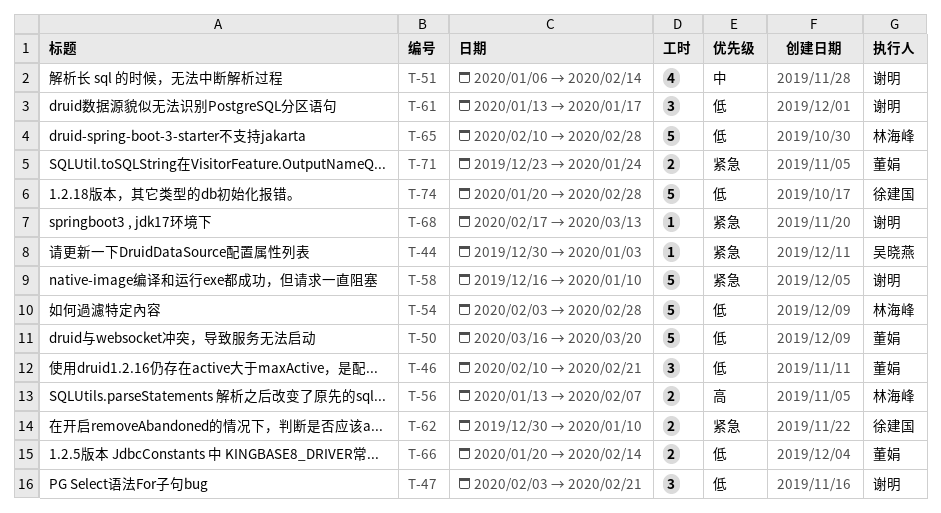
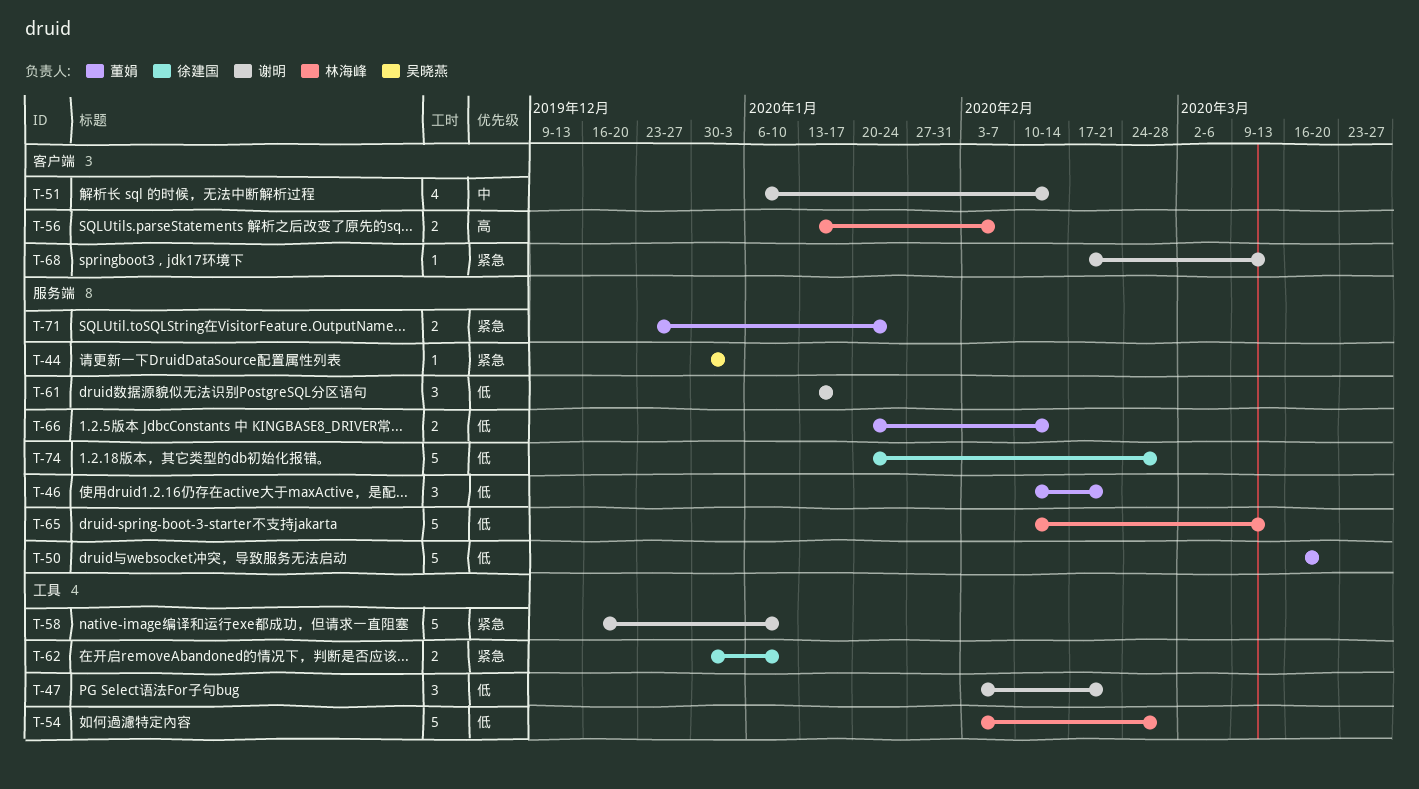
T-65, due: Feb 28 -> Mar 13

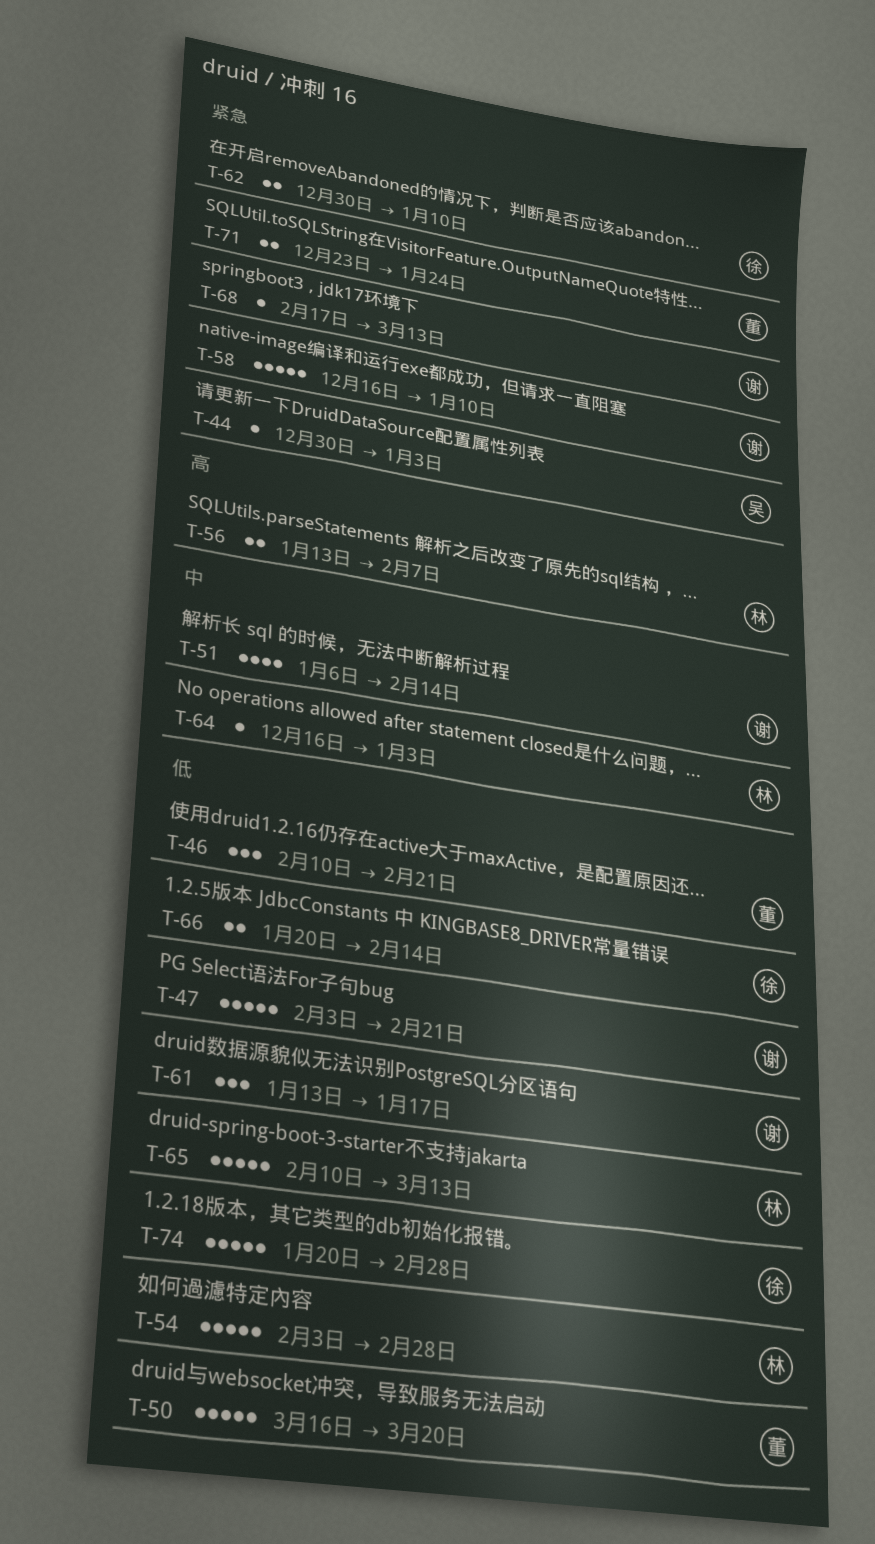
T-47, estimate: 3 -> 5
T-64: none -> present
T-66, owner: 董娟 -> 徐建国

